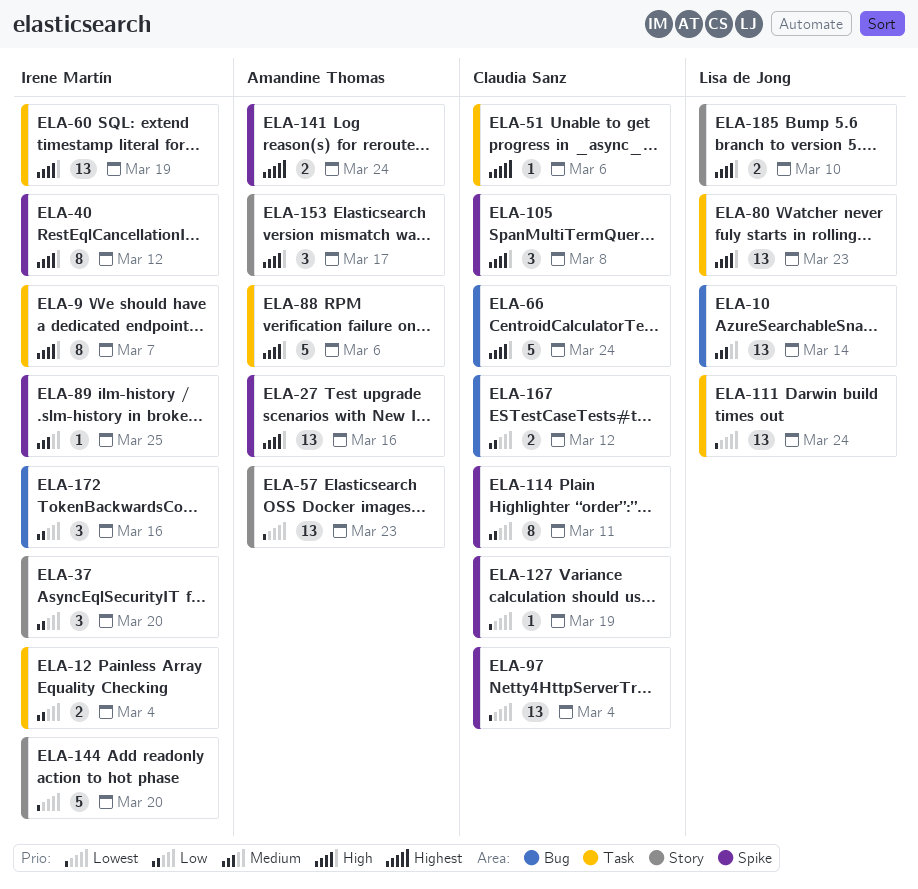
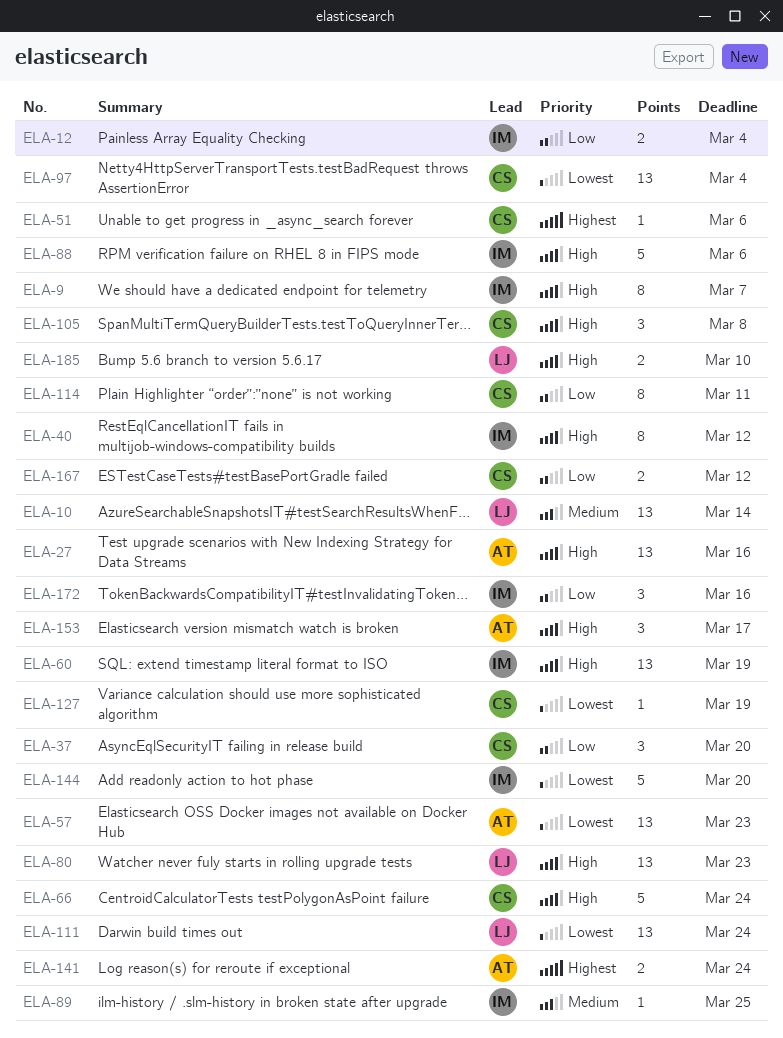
ELA-37, owner: Irene Martín -> Claudia Sanz
ELA-88, owner: Amandine Thomas -> Irene Martín

